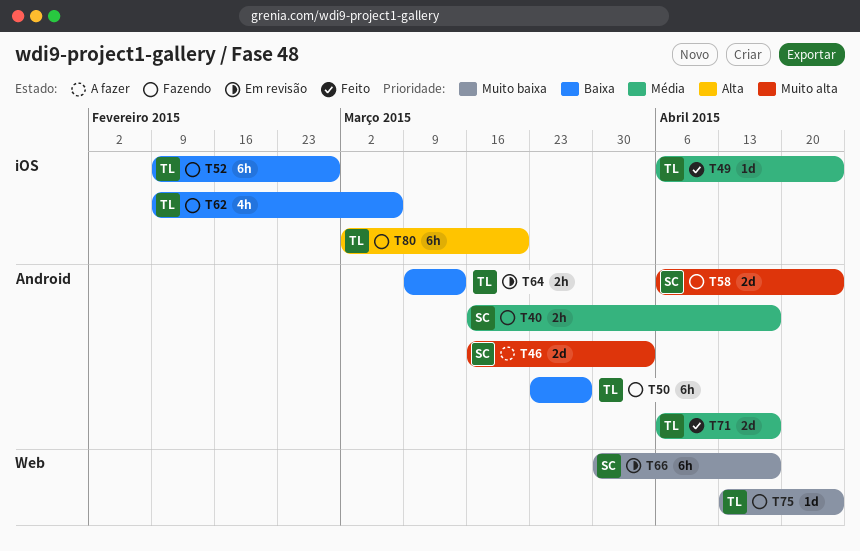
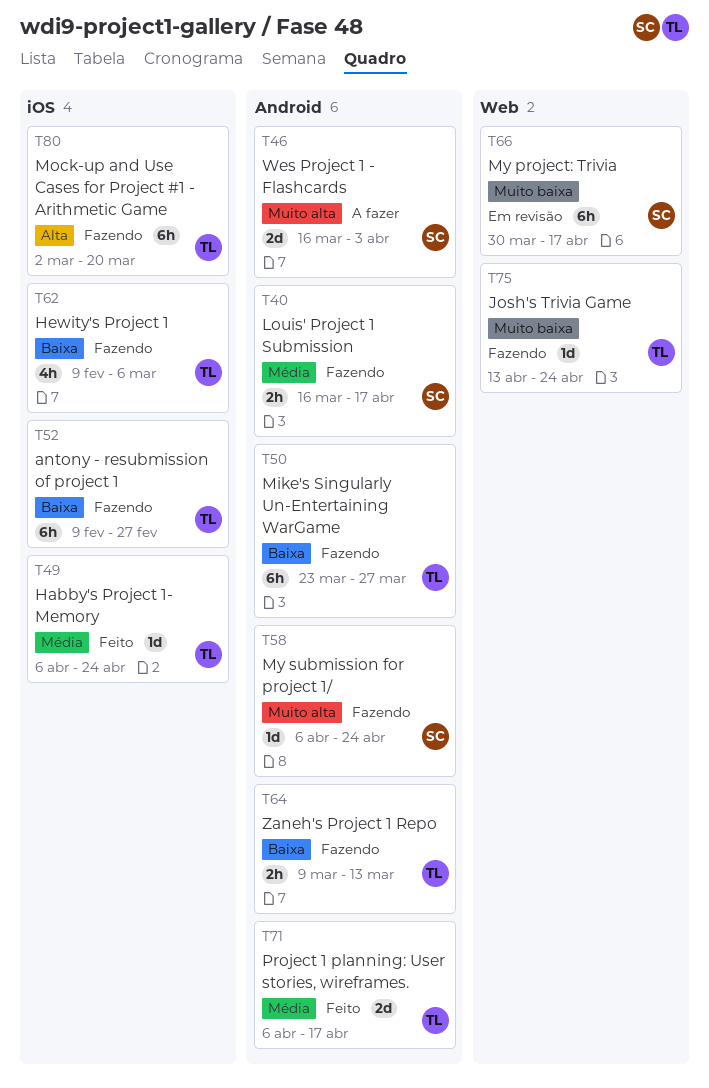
T58, estimate: 2d -> 1d
T64, status: Em revisão -> Fazendo

